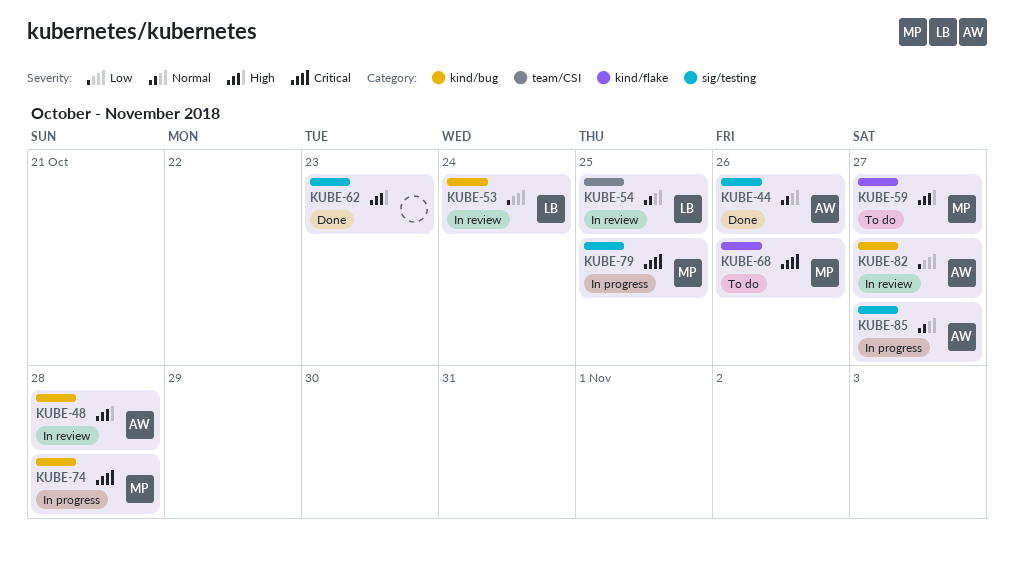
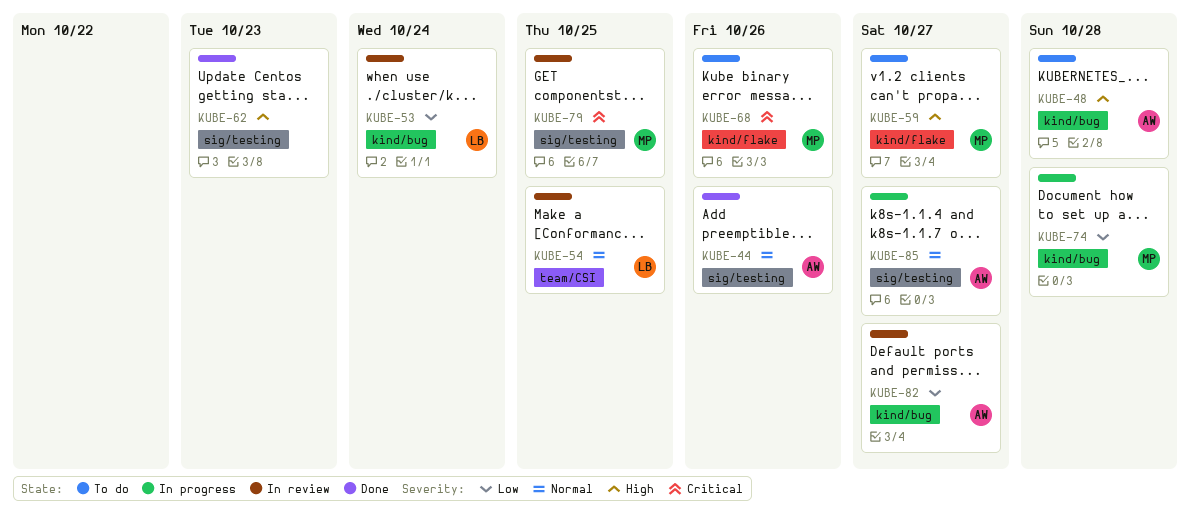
KUBE-48, status: In review -> To do
KUBE-74, priority: Critical -> Low
KUBE-79, status: In progress -> In review

